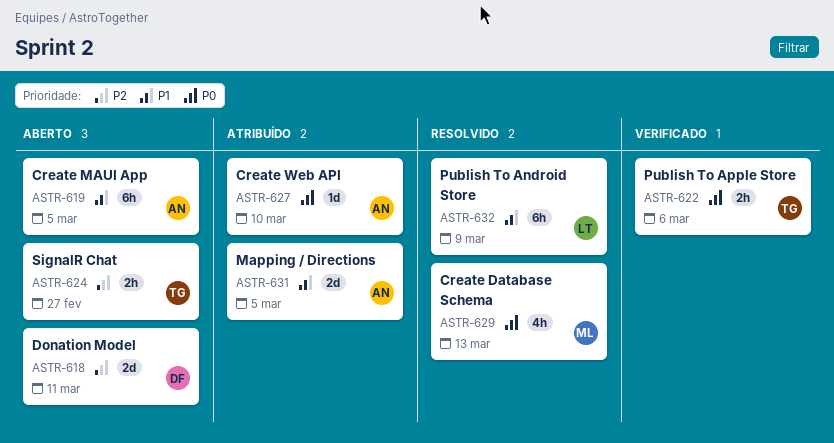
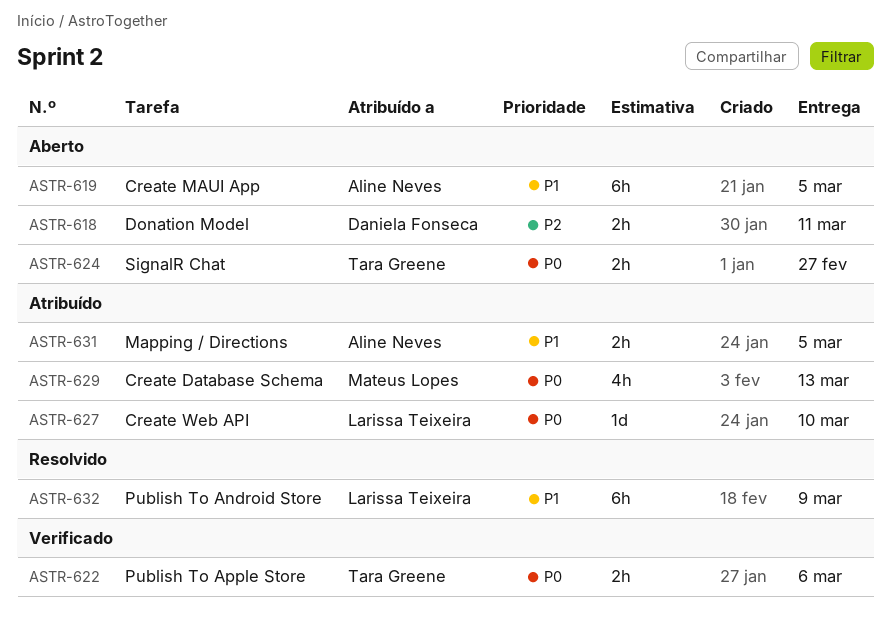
ASTR-618, estimate: 2d -> 2h
ASTR-624, priority: P2 -> P0
ASTR-627, owner: Aline Neves -> Larissa Teixeira
ASTR-629, status: Resolvido -> Atribuído
ASTR-631, estimate: 2d -> 2h

